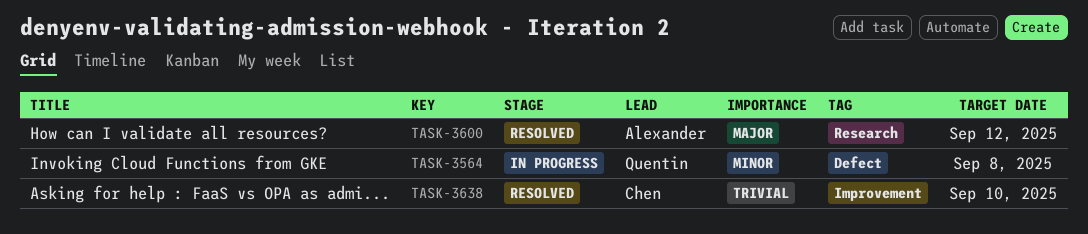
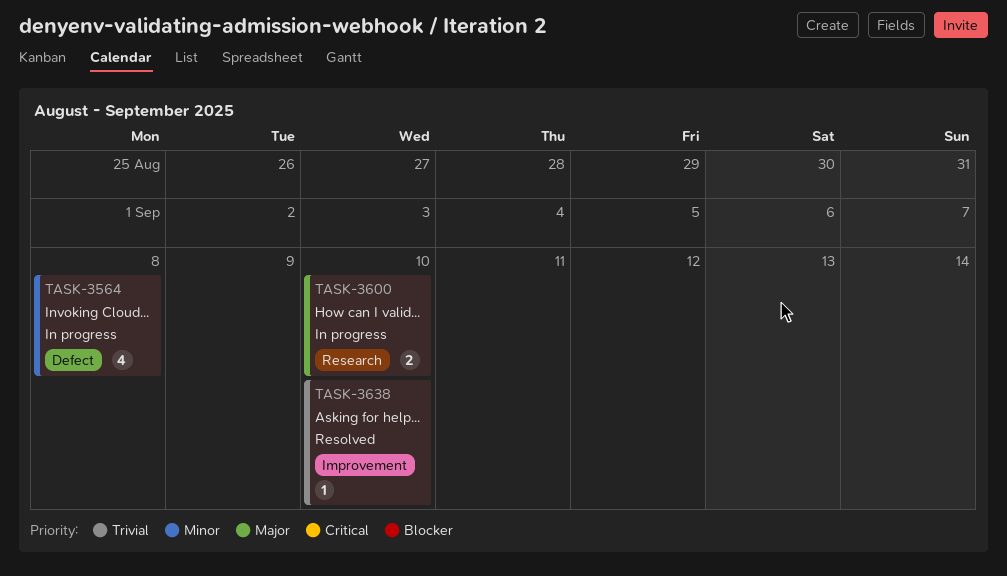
TASK-3600, status: Resolved -> In progress
TASK-3600, due: Sep 12 -> Sep 10

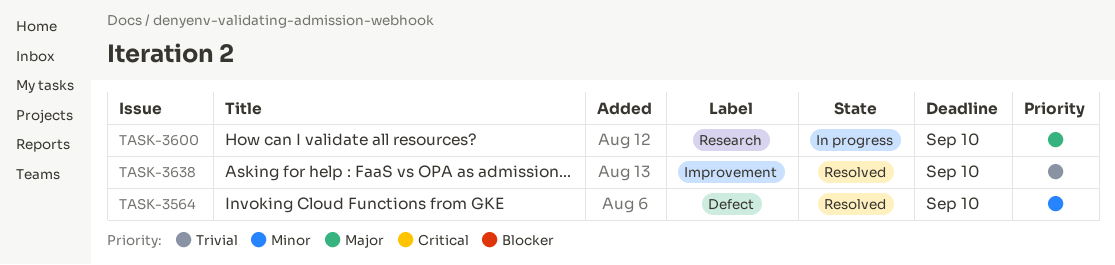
TASK-3564, status: In progress -> Resolved
TASK-3564, due: Sep 8 -> Sep 10

